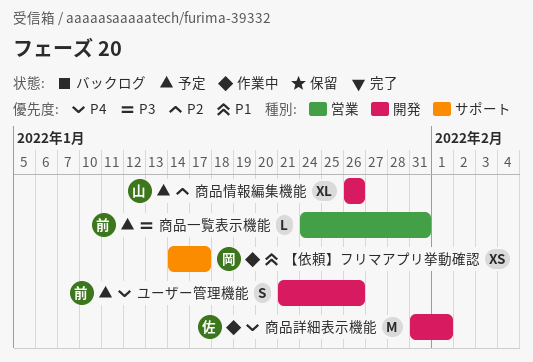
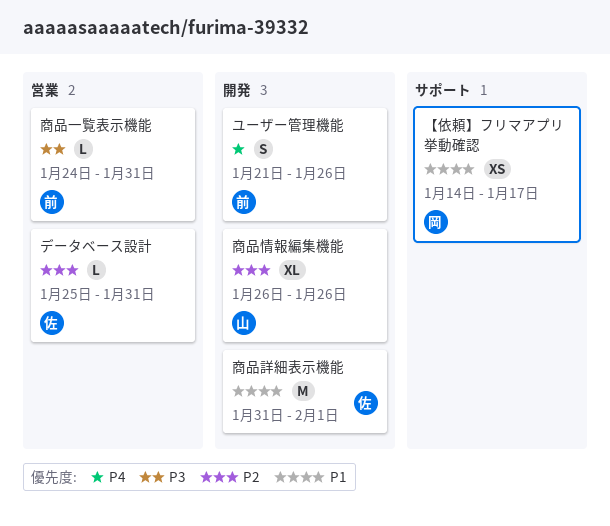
データベース設計: none -> present
商品詳細表示機能, priority: P4 -> P1

